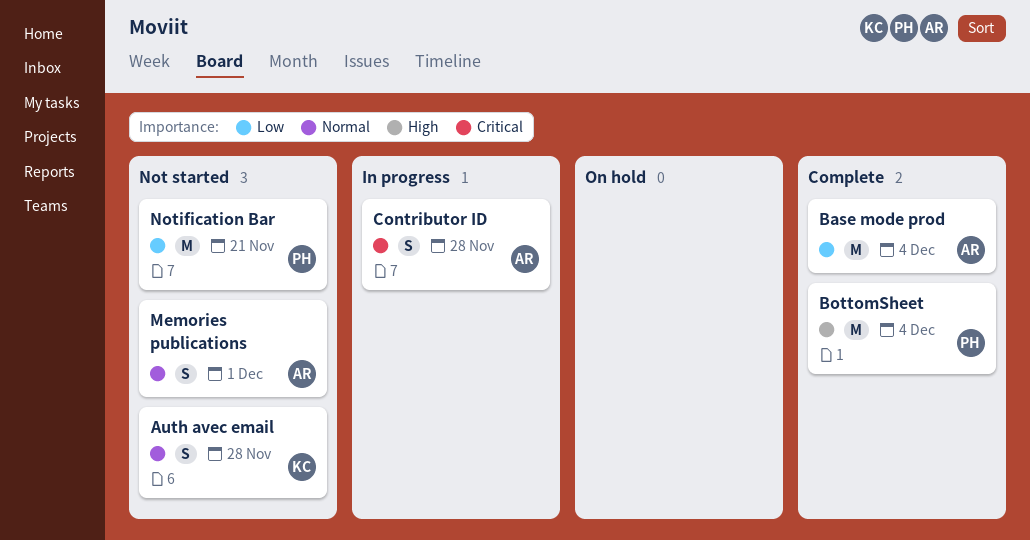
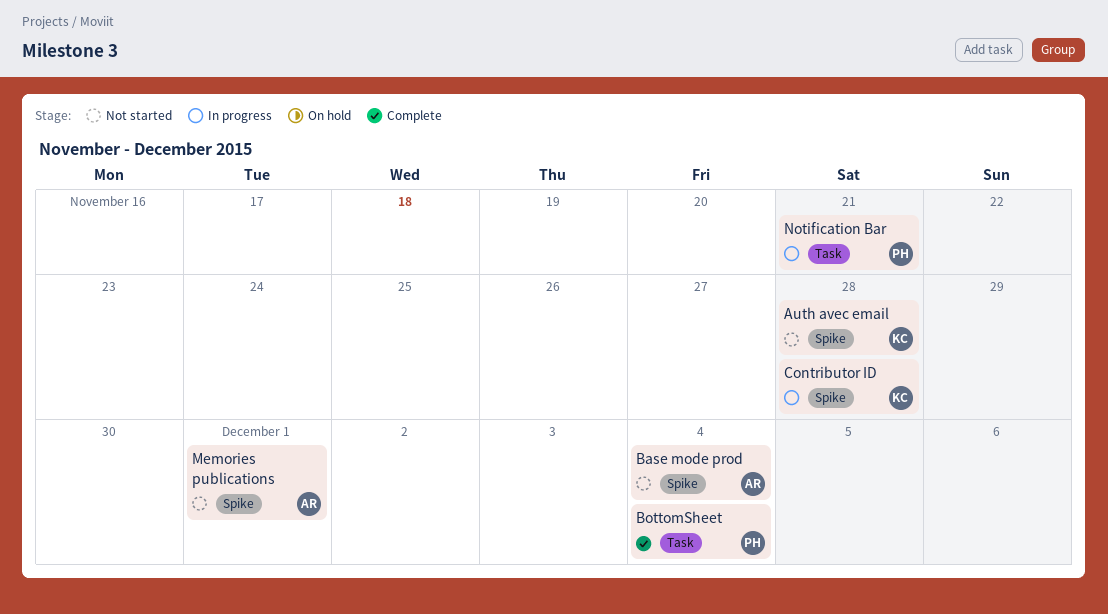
Base mode prod, status: Complete -> Not started
Contributor ID, owner: AR -> KC
Notification Bar, status: Not started -> In progress

